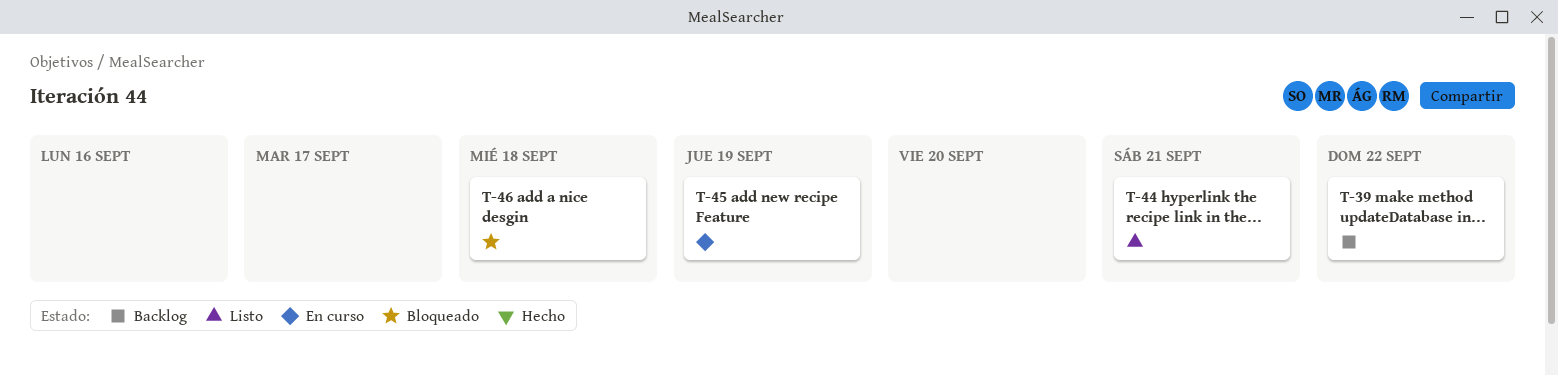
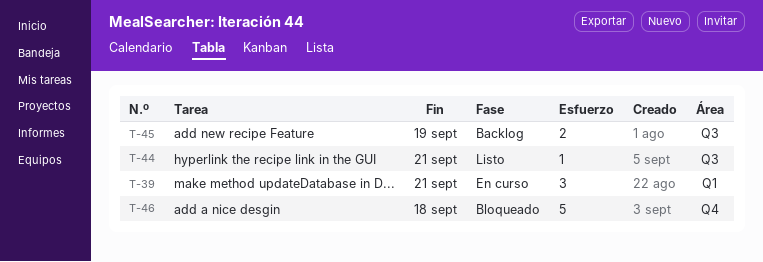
T-39, status: Backlog -> En curso
T-39, due: Sep 22 -> Sep 21
T-45, status: En curso -> Backlog

